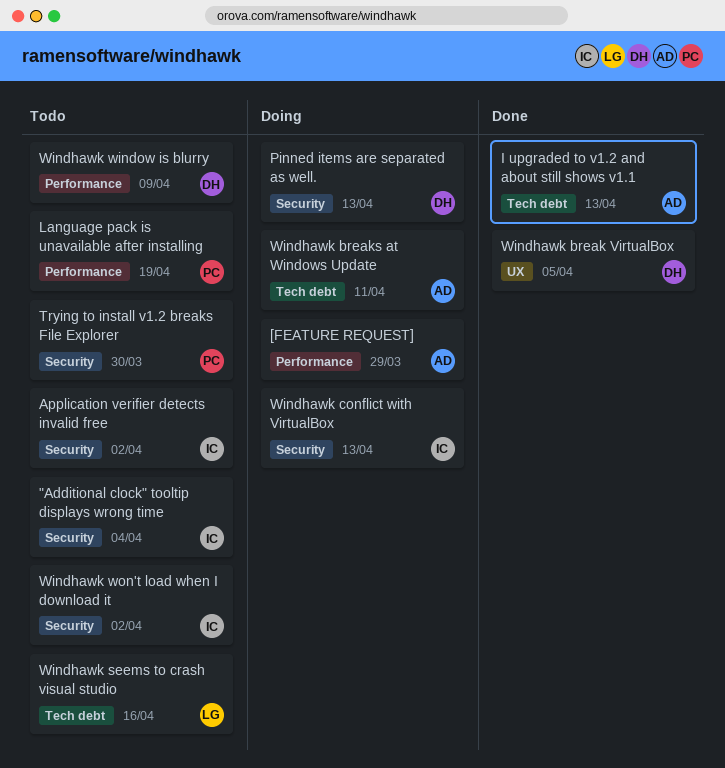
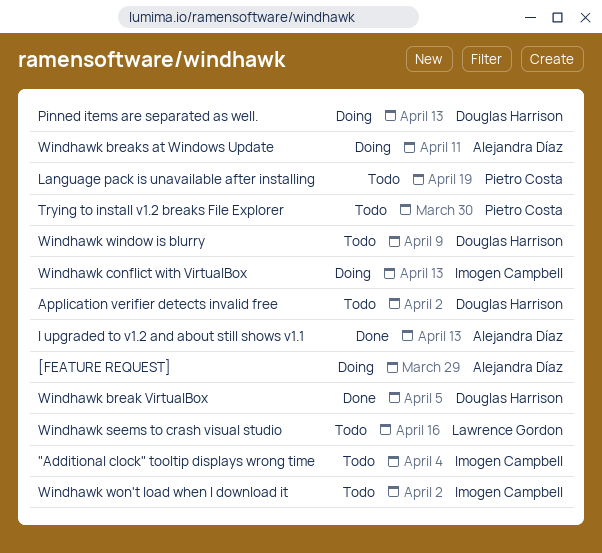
Application verifier detects invalid free, owner: Imogen Campbell -> Douglas Harrison

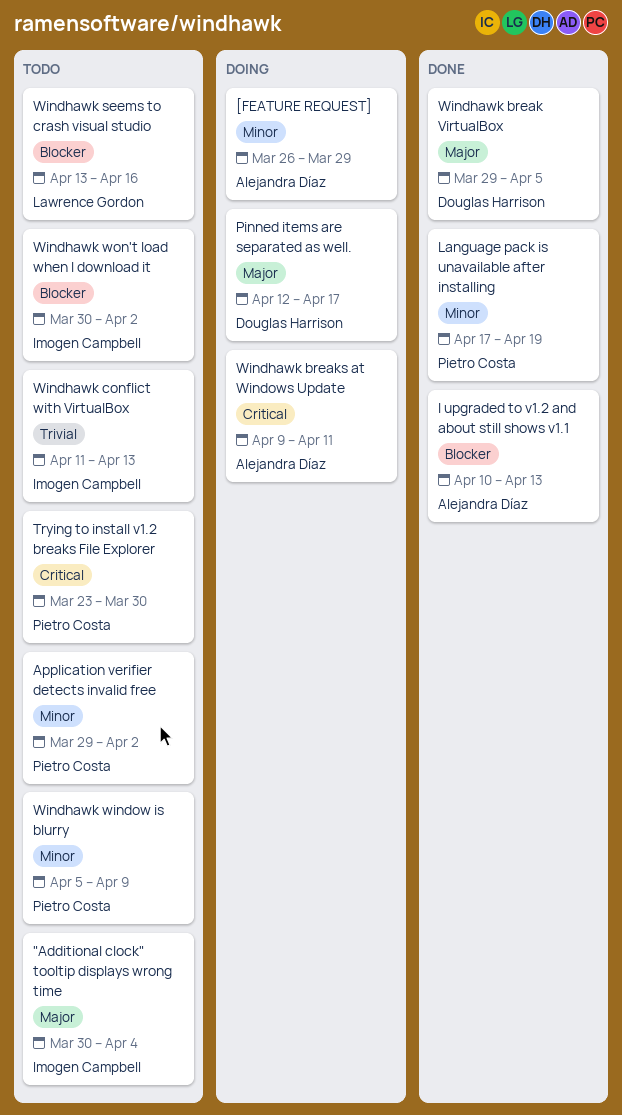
Application verifier detects invalid free, owner: Douglas Harrison -> Pietro Costa
Language pack is unavailable after installing, status: Todo -> Done
Pinned items are separated as well., due: Apr 13 -> Apr 17
Windhawk conflict with VirtualBox, status: Doing -> Todo
Windhawk window is blurry, owner: Douglas Harrison -> Pietro Costa

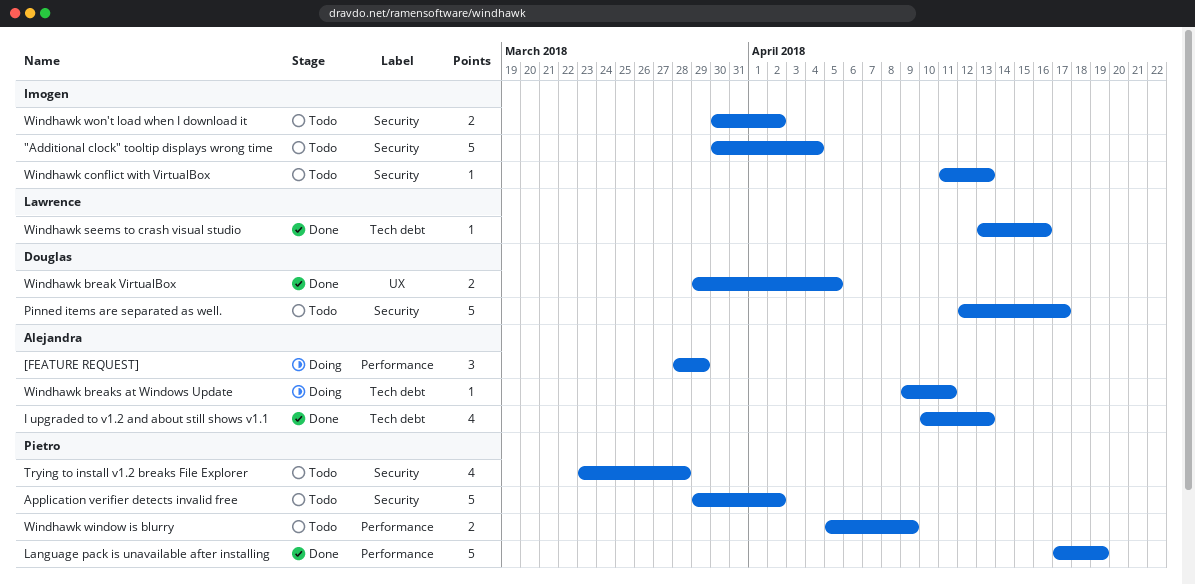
[FEATURE REQUEST], start: Mar 26 -> Mar 28
Pinned items are separated as well., status: Doing -> Todo
Trying to install v1.2 breaks File Explorer, due: Mar 30 -> Mar 28
Windhawk seems to crash visual studio, status: Todo -> Done

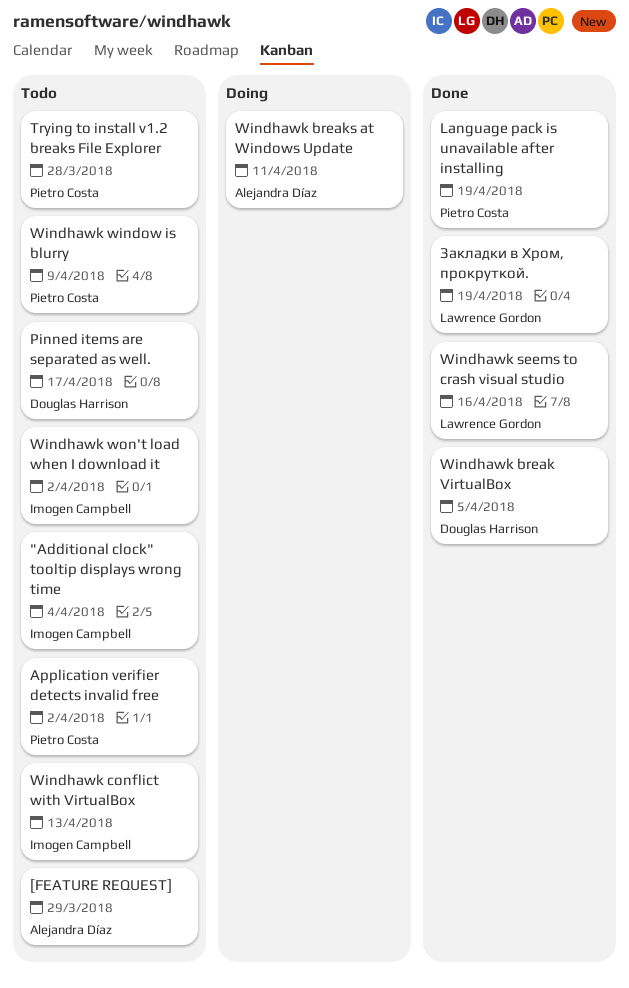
[FEATURE REQUEST], status: Doing -> Todo
I upgraded to v1.2 and about still shows v1.1: present -> none
Закладки в Хром, прокруткой.: none -> present

